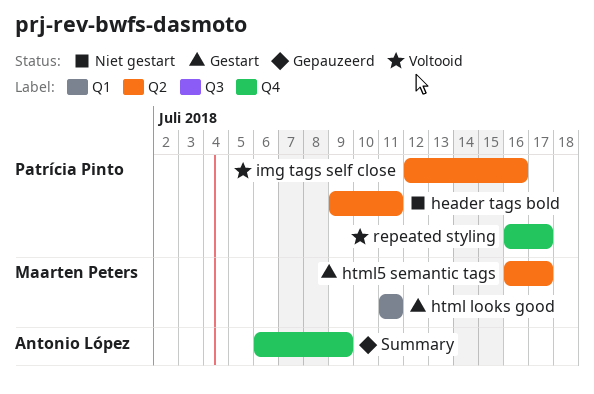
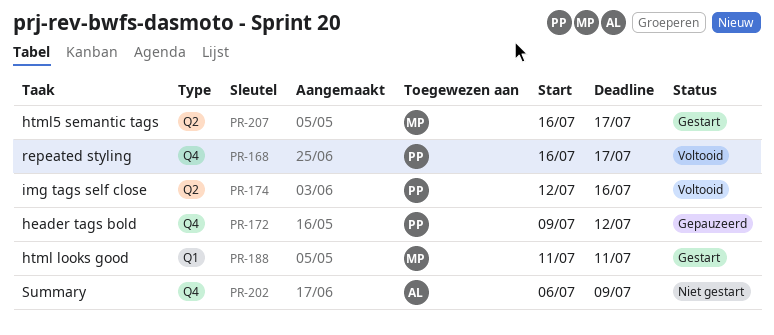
header tags bold, status: Niet gestart -> Gepauzeerd
header tags bold, label: Q2 -> Q4
header tags bold, due: Jul 11 -> Jul 12
Summary, status: Gepauzeerd -> Niet gestart

